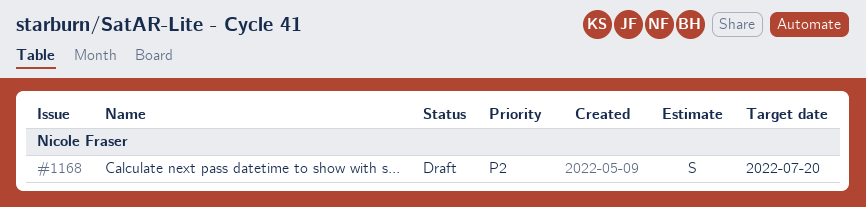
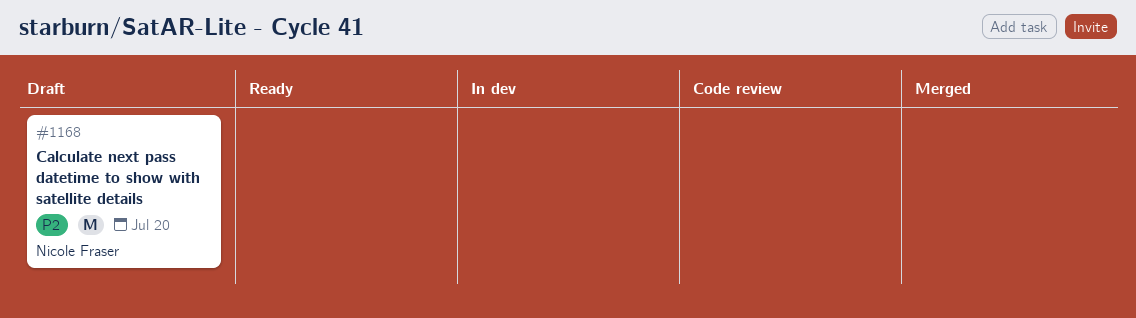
#1168, estimate: S -> M

